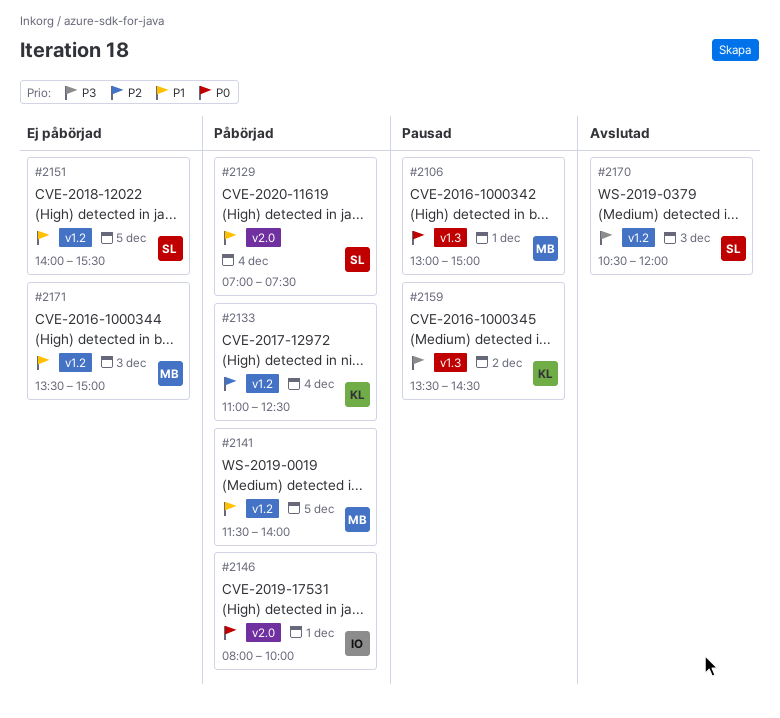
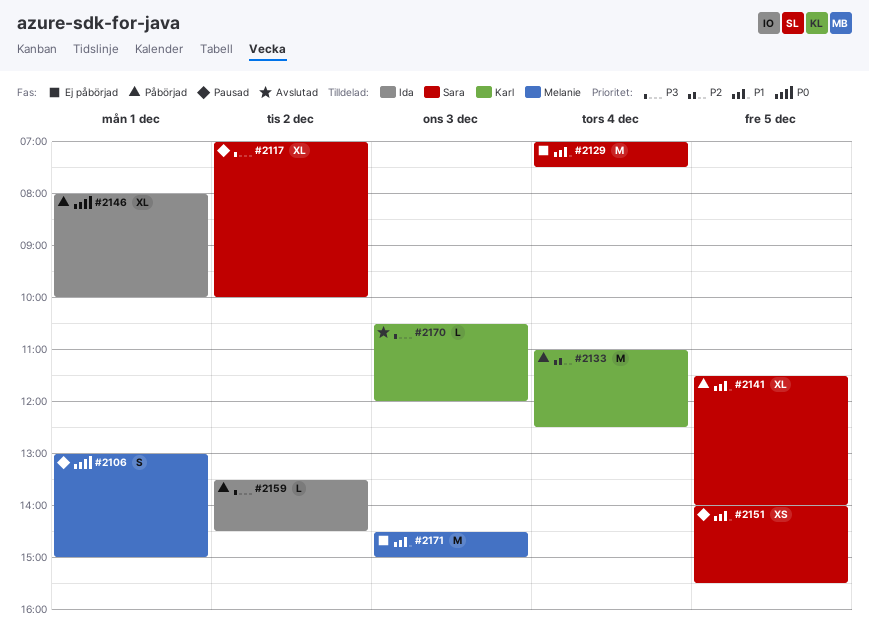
#2117: none -> present
#2129, status: Påbörjad -> Ej påbörjad
#2141, owner: Melanie -> Sara
#2151, status: Ej påbörjad -> Pausad
#2159, status: Pausad -> Påbörjad
#2159, owner: Karl -> Ida
#2170, owner: Sara -> Karl
#2171, begins: 13:30 -> 14:30

